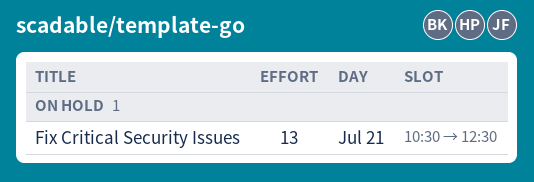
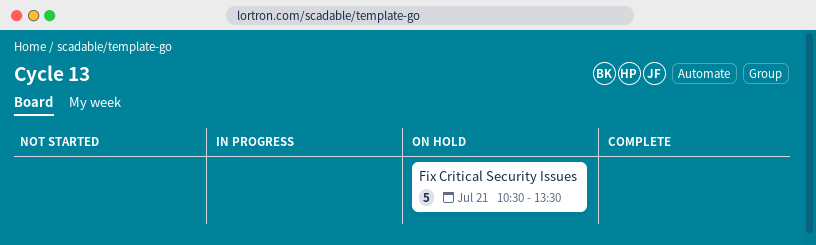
Fix Critical Security Issues, estimate: 13 -> 5
Fix Critical Security Issues, ends: 12:30 -> 13:30

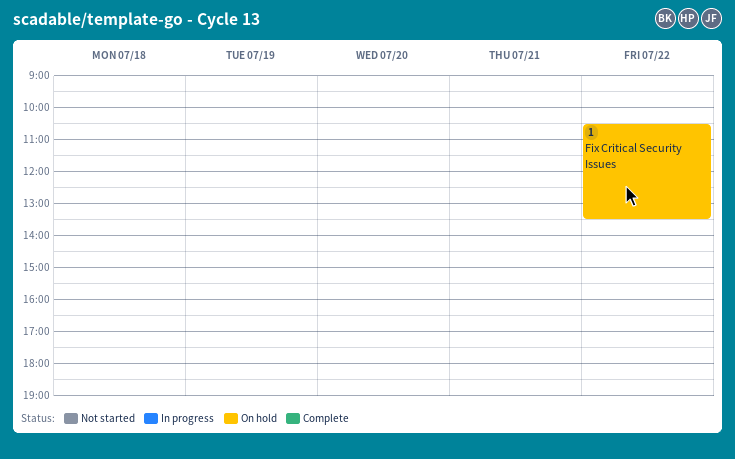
Fix Critical Security Issues, estimate: 5 -> 1
Fix Critical Security Issues, day: Jul 21 -> Jul 22

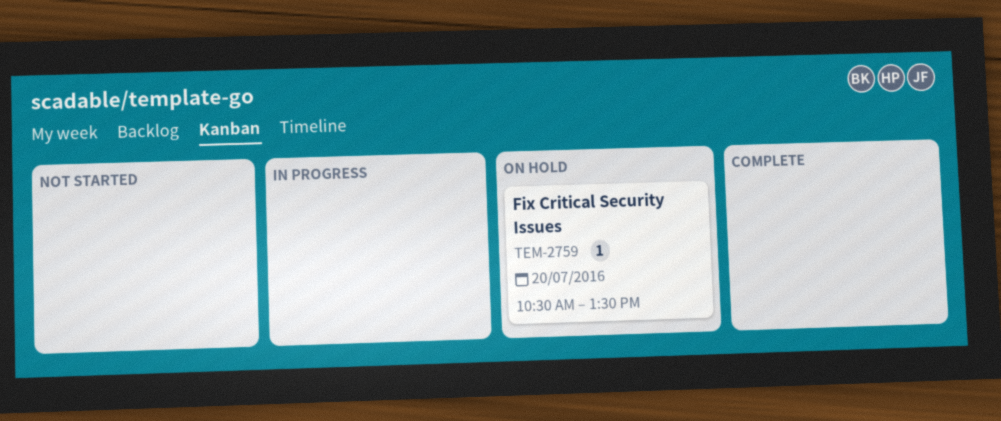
Fix Critical Security Issues, day: Jul 22 -> Jul 20

